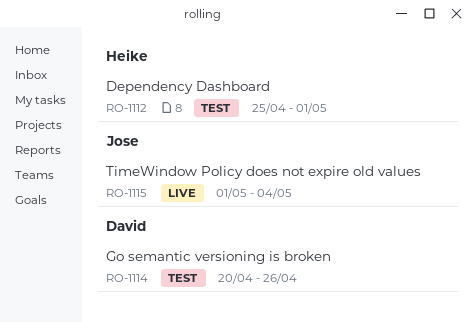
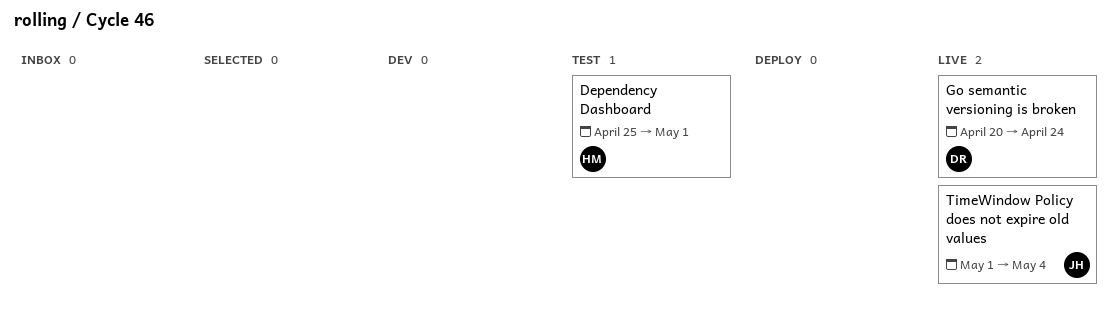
Go semantic versioning is broken, status: Test -> Live
Go semantic versioning is broken, due: Apr 26 -> Apr 24

